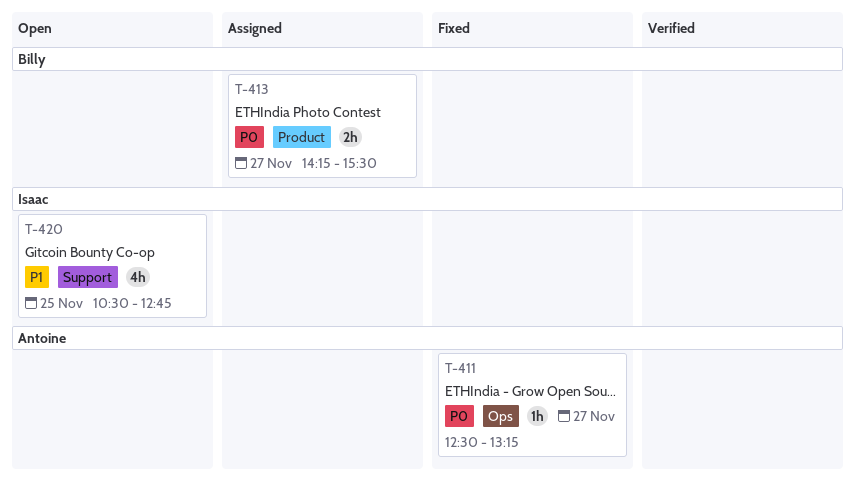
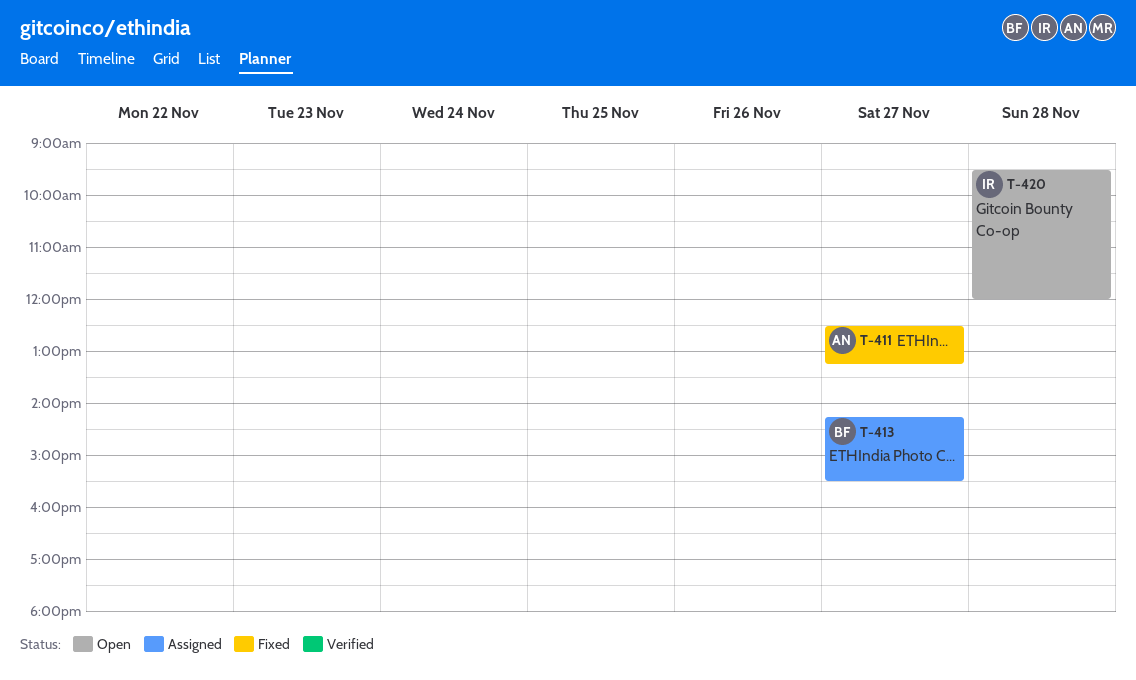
T-420, day: Nov 25 -> Nov 28
T-420, begins: 10:30 -> 09:30
T-420, ends: 12:45 -> 12:00

